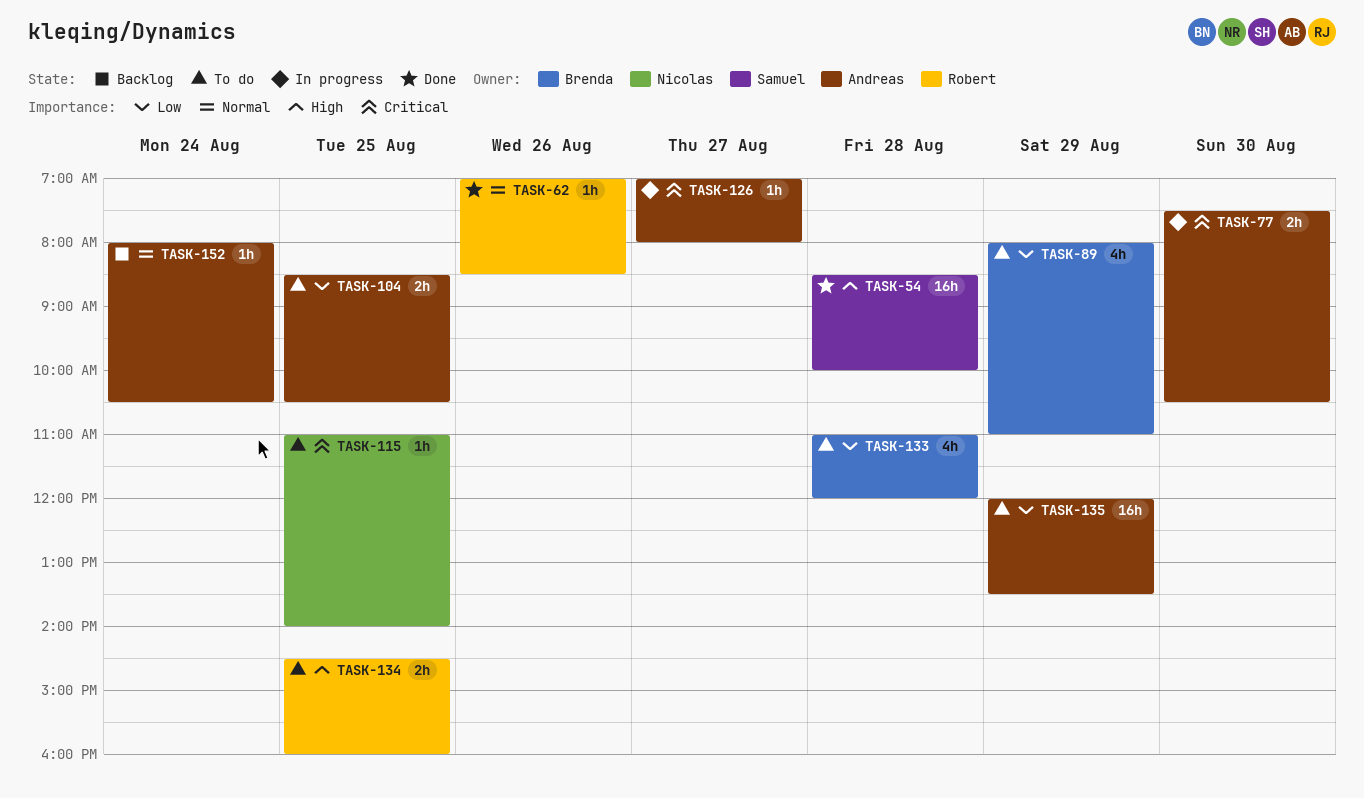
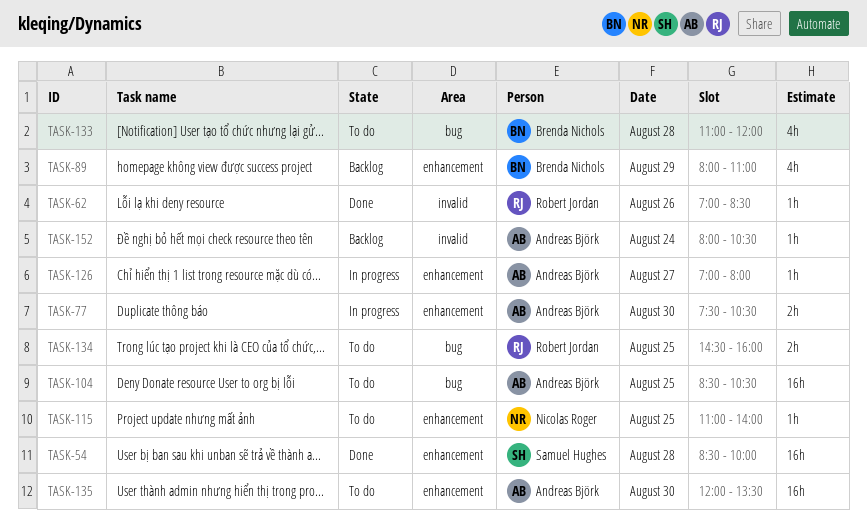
TASK-89, status: To do -> Backlog
TASK-104, estimate: 2h -> 16h
TASK-135, day: Aug 29 -> Aug 30

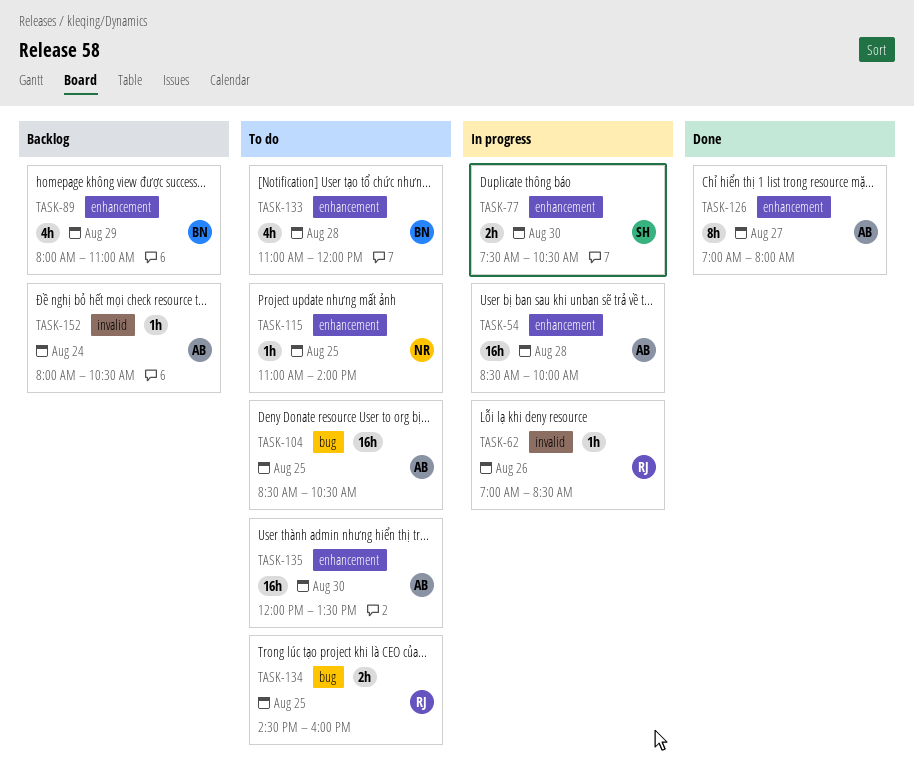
TASK-54, status: Done -> In progress
TASK-54, owner: Samuel Hughes -> Andreas Björk
TASK-62, status: Done -> In progress
TASK-77, owner: Andreas Björk -> Samuel Hughes
TASK-126, status: In progress -> Done
TASK-126, estimate: 1h -> 8h
TASK-133, label: bug -> enhancement

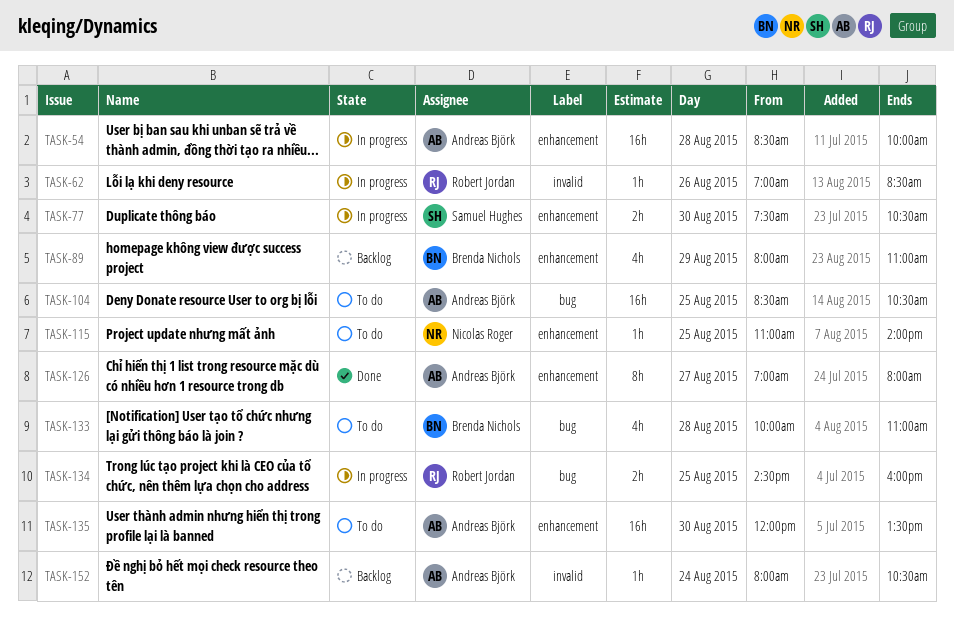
TASK-133, label: enhancement -> bug
TASK-133, begins: 11:00 -> 10:00
TASK-133, ends: 12:00 -> 11:00
TASK-134, status: To do -> In progress

